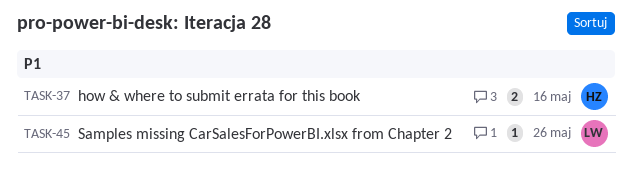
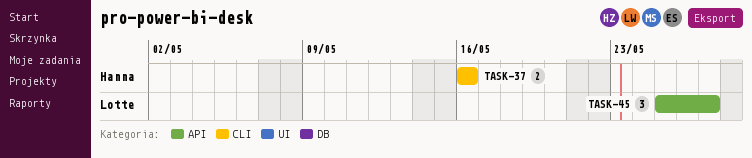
TASK-45, estimate: 1 -> 3
TASK-45, due: May 26 -> May 27

